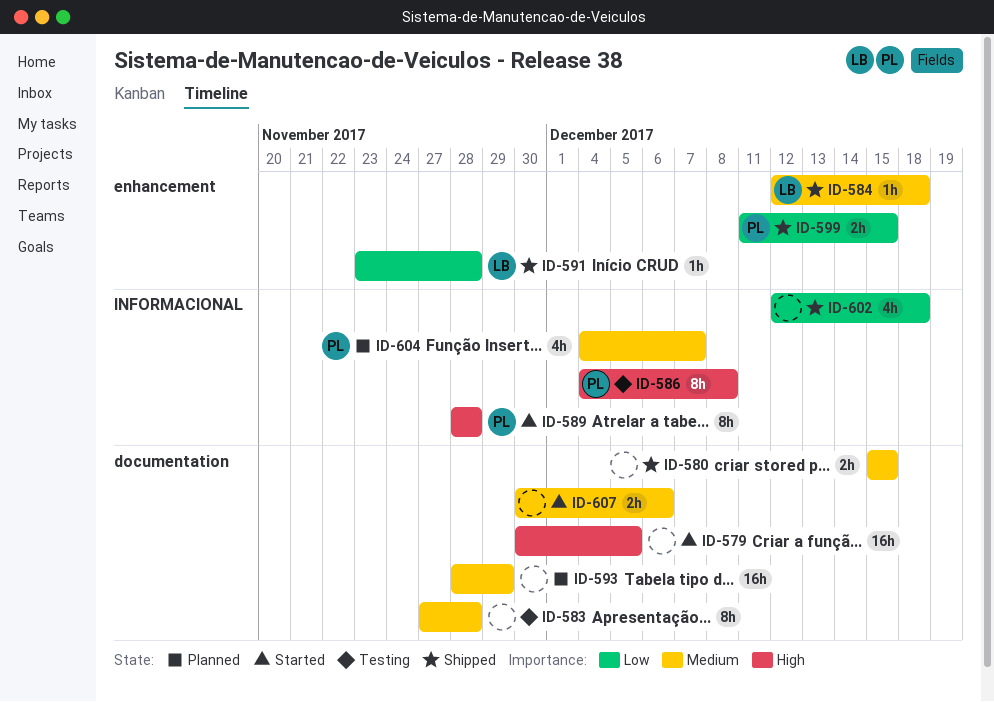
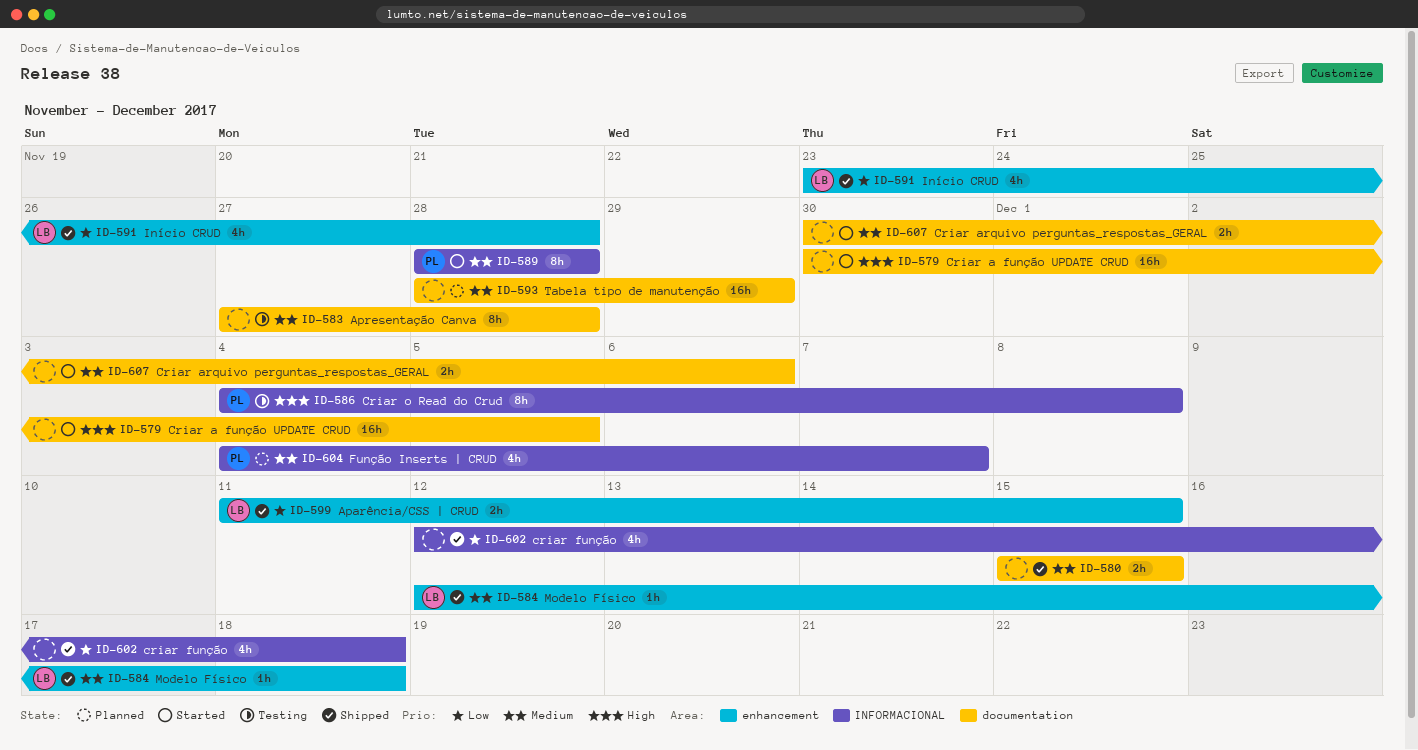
ID-589, priority: High -> Medium
ID-591, estimate: 1h -> 4h
ID-599, owner: PL -> LB

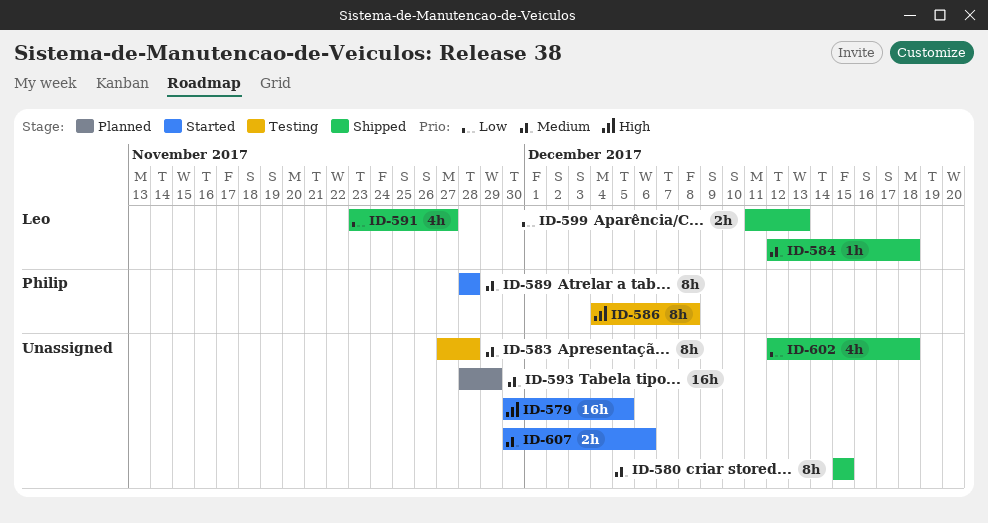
ID-580, estimate: 2h -> 8h
ID-591, due: Nov 28 -> Nov 27
ID-599, due: Dec 15 -> Dec 13
ID-604: present -> none

